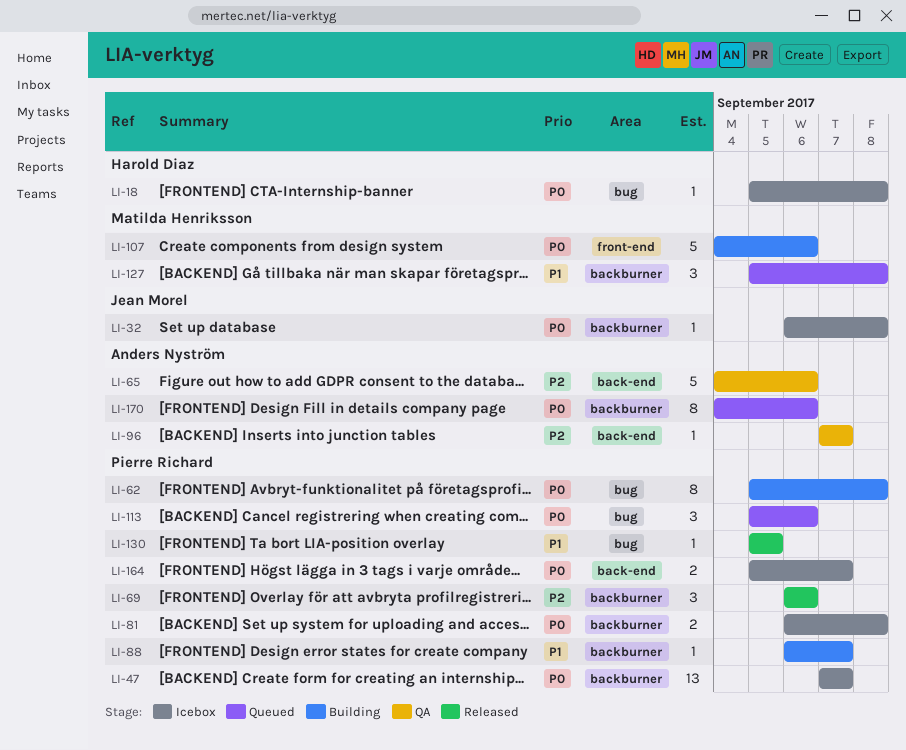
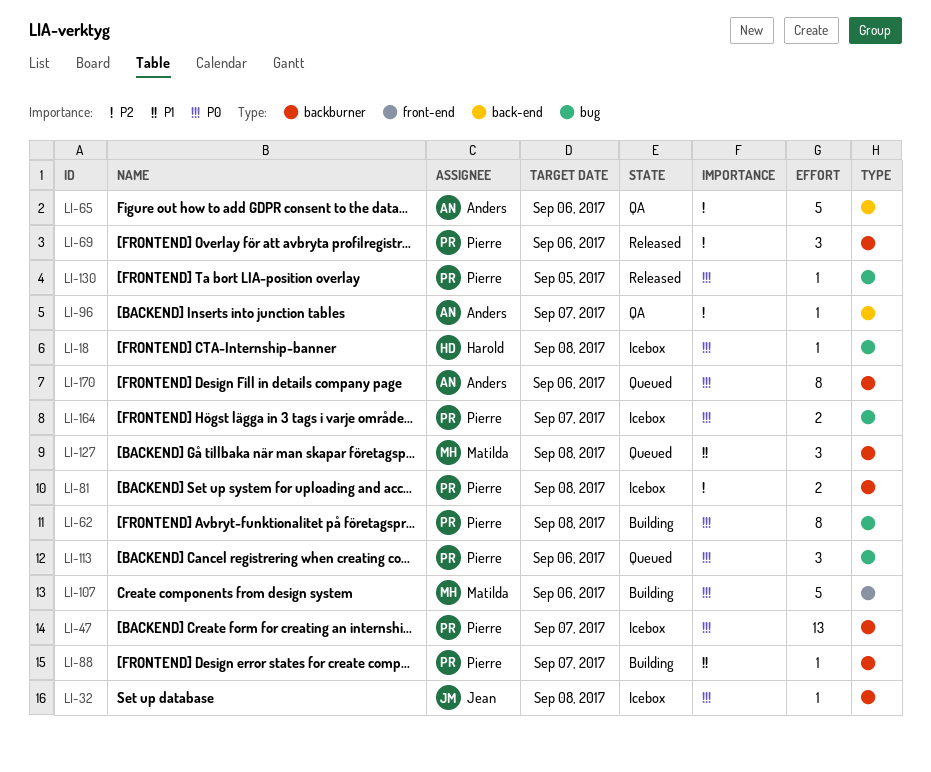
LI-81, priority: P0 -> P2
LI-130, priority: P1 -> P0
LI-164, label: back-end -> bug

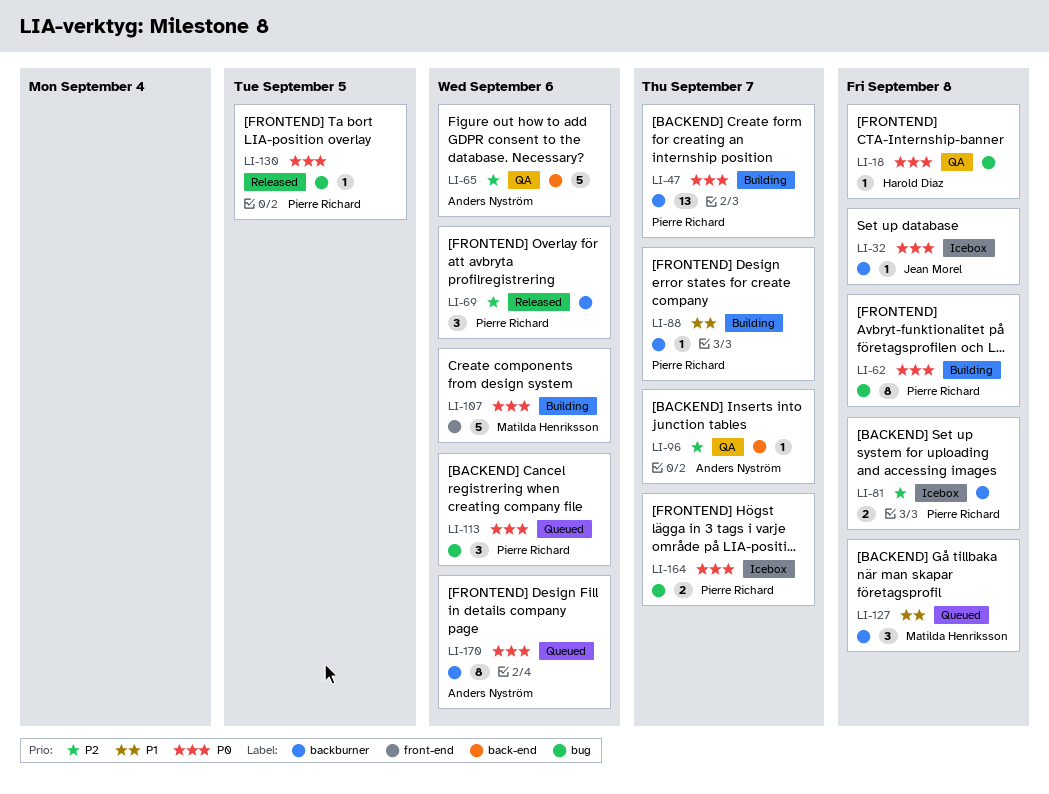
LI-18, status: Icebox -> QA
LI-47, status: Icebox -> Building

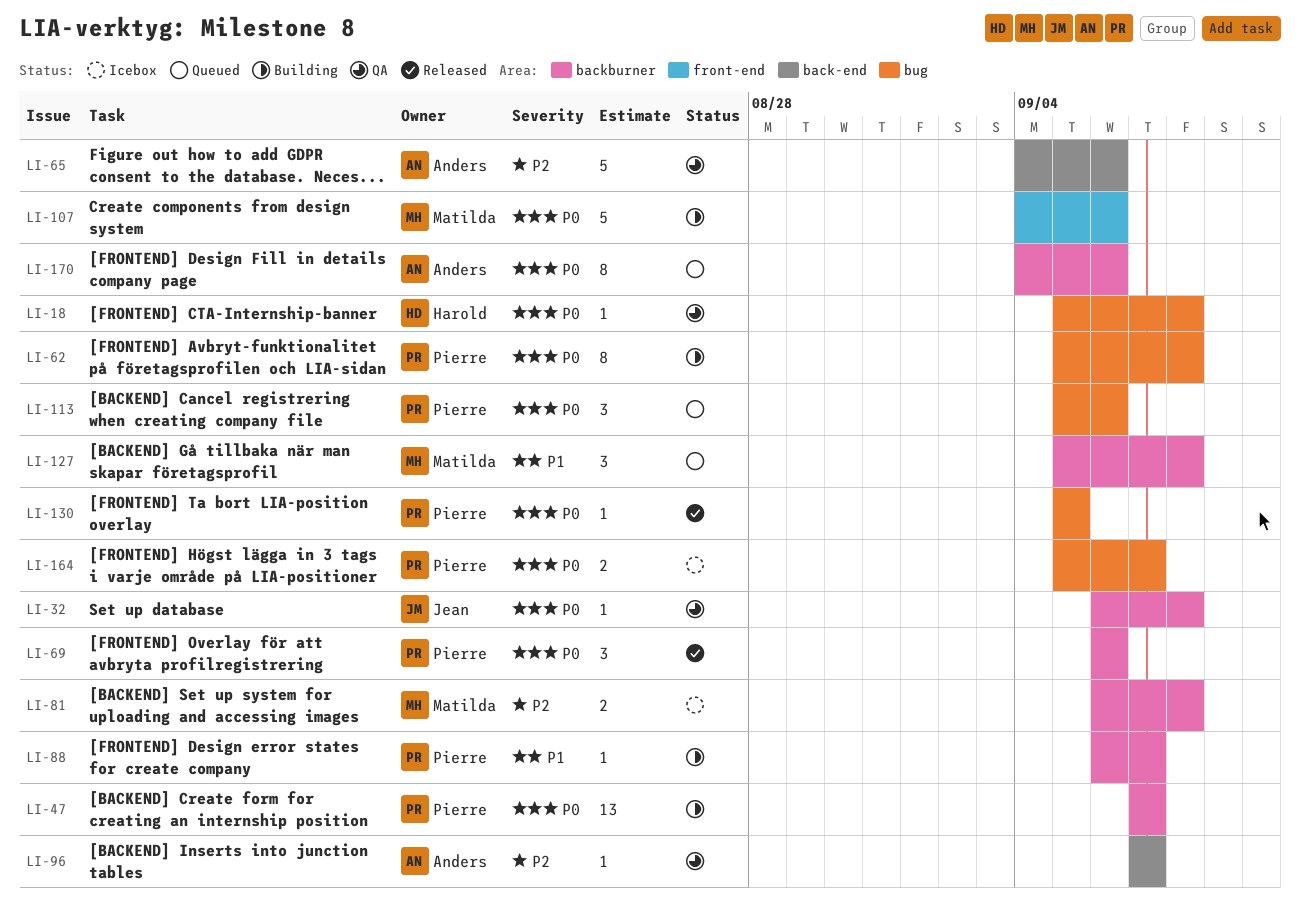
LI-32, status: Icebox -> QA
LI-69, priority: P2 -> P0
LI-81, owner: Pierre Richard -> Matilda Henriksson

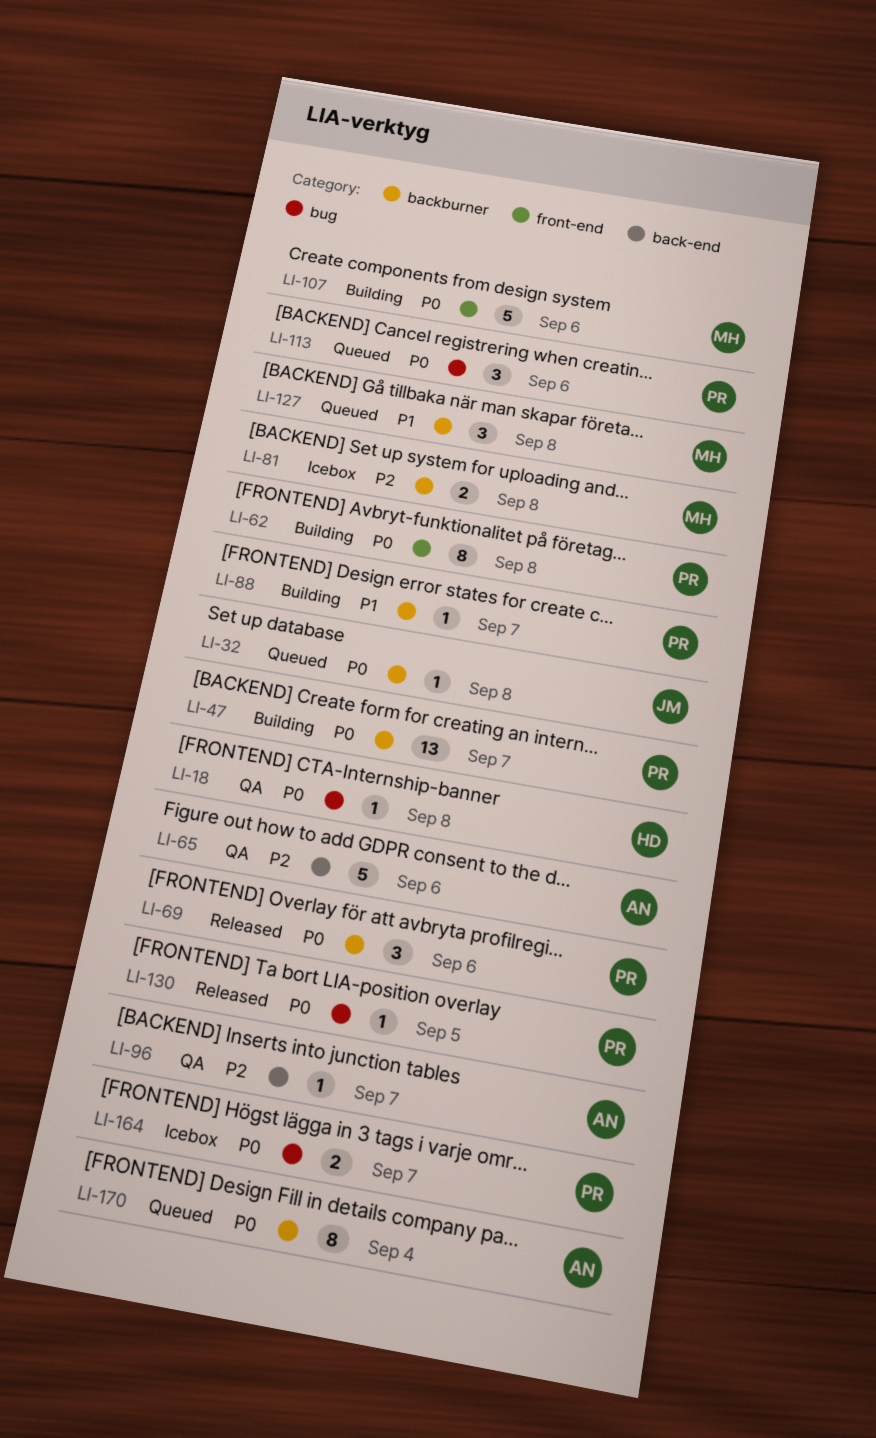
LI-32, status: QA -> Queued
LI-62, label: bug -> front-end
LI-170, due: Sep 6 -> Sep 4

